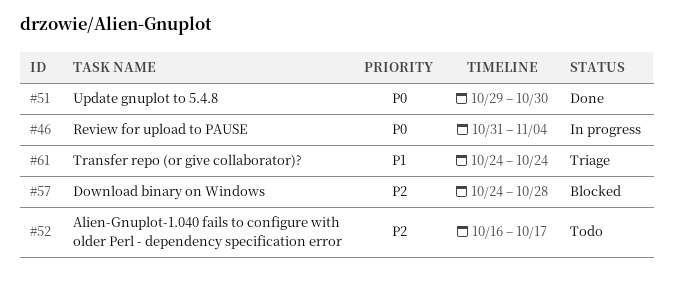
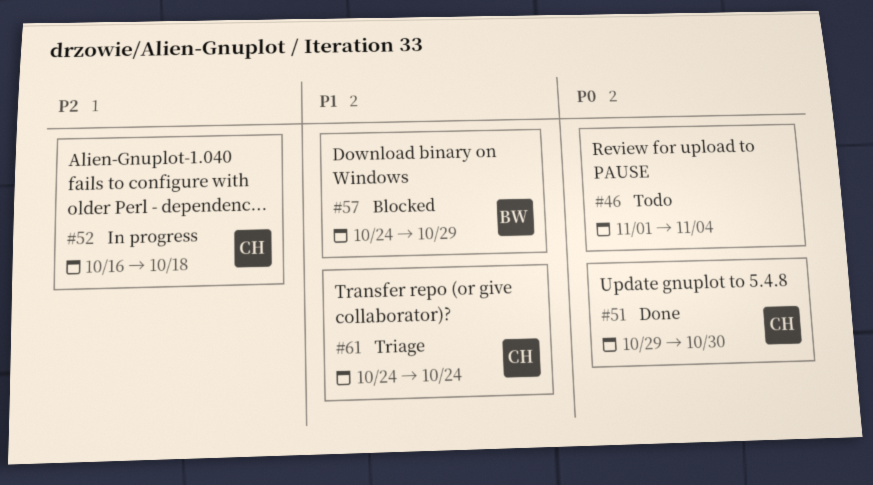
#46, status: In progress -> Todo
#46, start: Oct 31 -> Nov 1
#52, status: Todo -> In progress
#52, due: Oct 17 -> Oct 18
#57, priority: P2 -> P1
#57, due: Oct 28 -> Oct 29

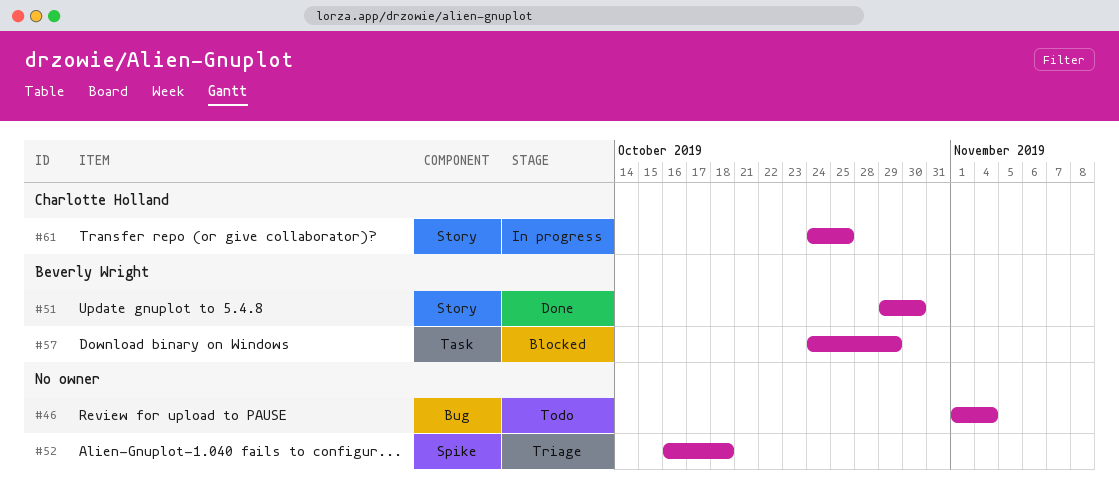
#51, owner: Charlotte Holland -> Beverly Wright
#52, status: In progress -> Triage
#52, owner: Charlotte Holland -> none
#61, status: Triage -> In progress
#61, due: Oct 24 -> Oct 25

